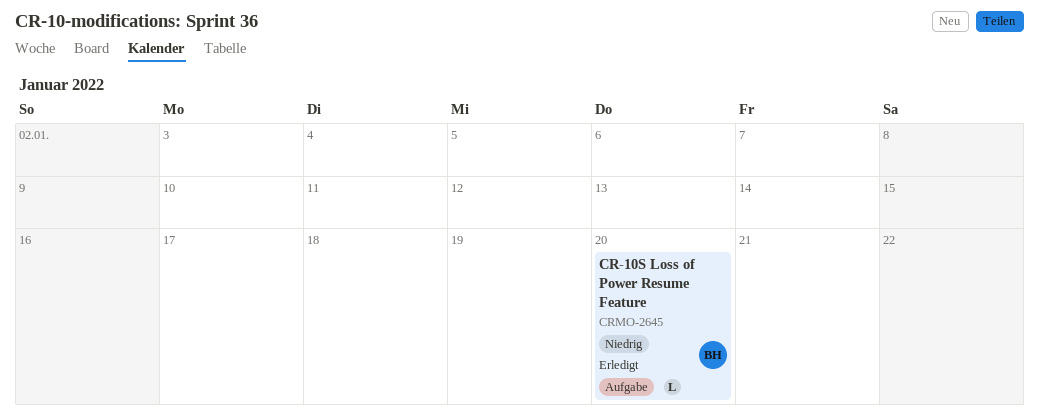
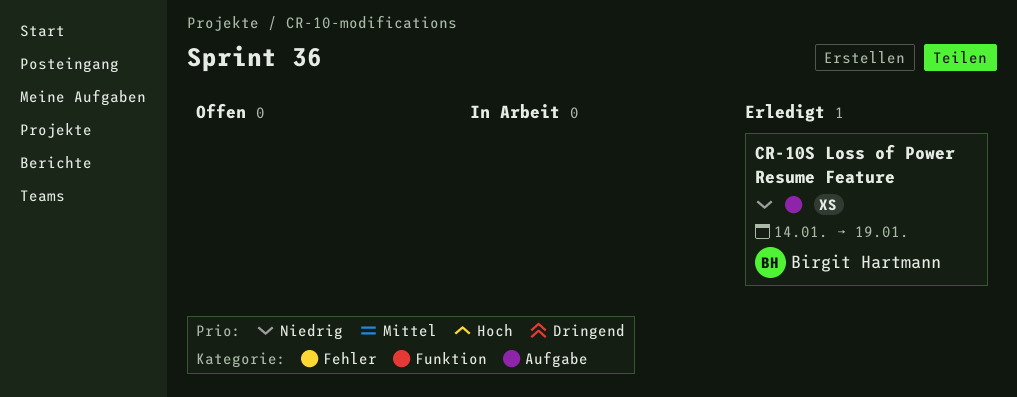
CR-10S Loss of Power Resume Feature, estimate: L -> XS
CR-10S Loss of Power Resume Feature, due: Jan 20 -> Jan 19

